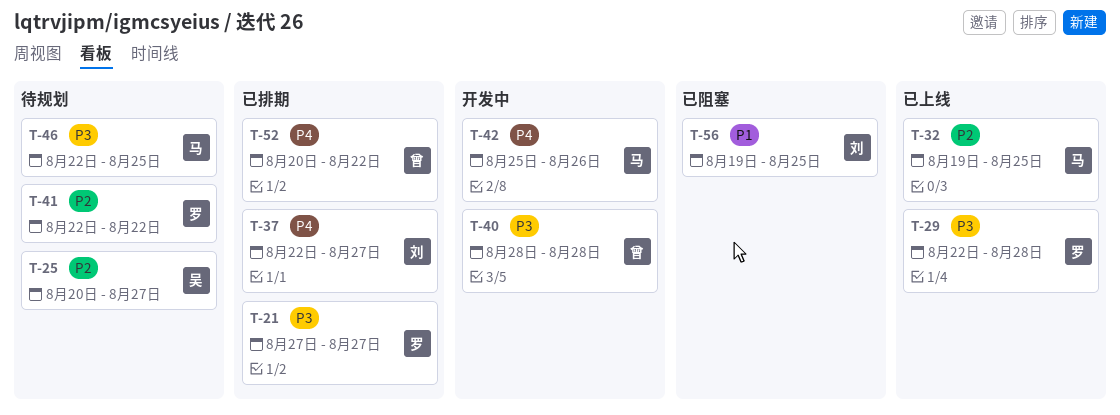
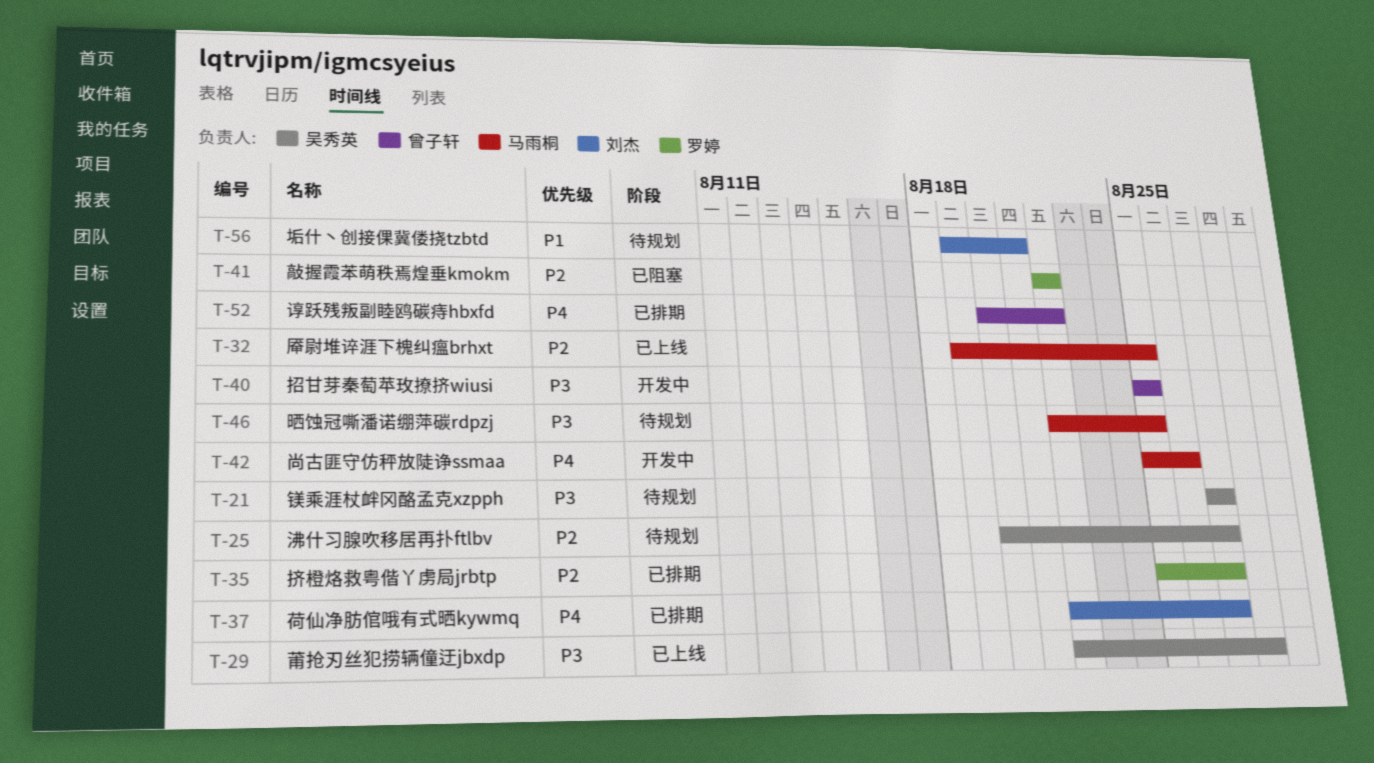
T-21, status: 已排期 -> 待规划
T-21, owner: 罗婷 -> 吴秀英
T-29, owner: 罗婷 -> 吴秀英
T-35: none -> present
T-40, start: Aug 28 -> Aug 25
T-40, due: Aug 28 -> Aug 25
T-41, status: 待规划 -> 已阻塞
T-56, status: 已阻塞 -> 待规划
T-56, due: Aug 25 -> Aug 21

